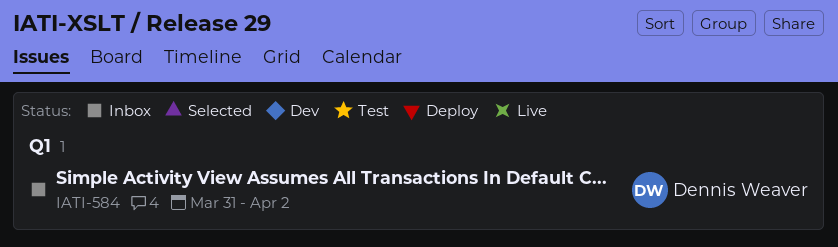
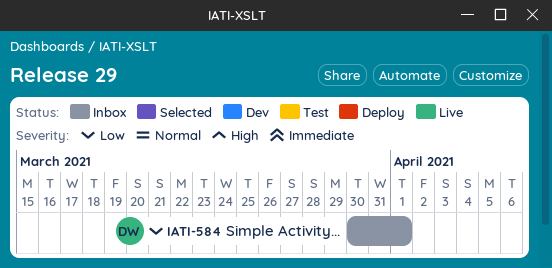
IATI-584, start: Mar 31 -> Mar 30
IATI-584, due: Apr 2 -> Apr 1

